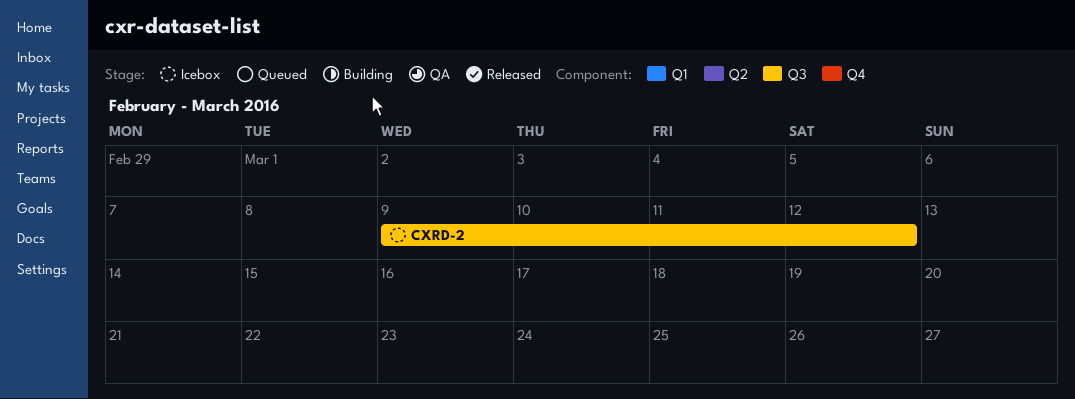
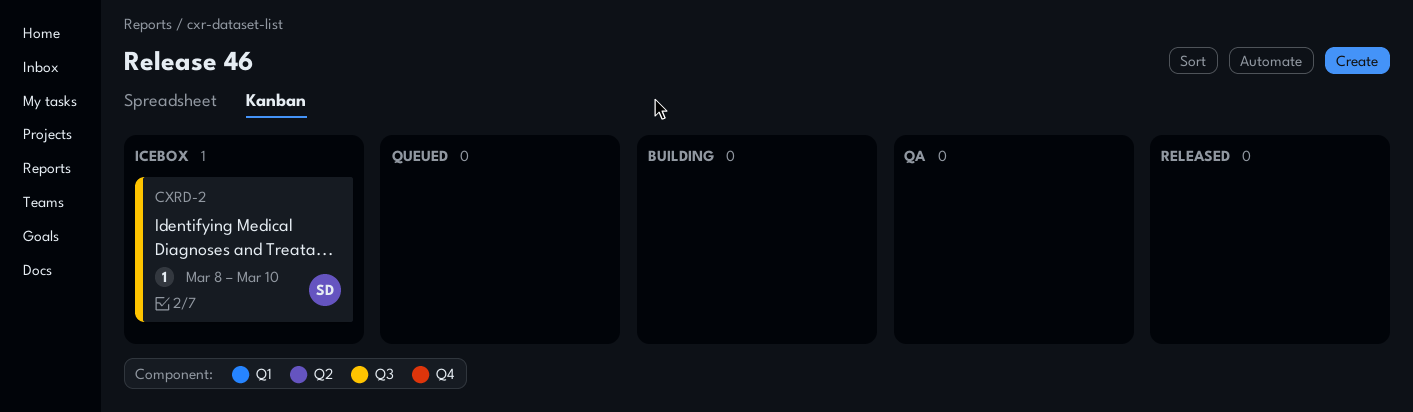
CXRD-2, start: Mar 9 -> Mar 8
CXRD-2, due: Mar 12 -> Mar 10

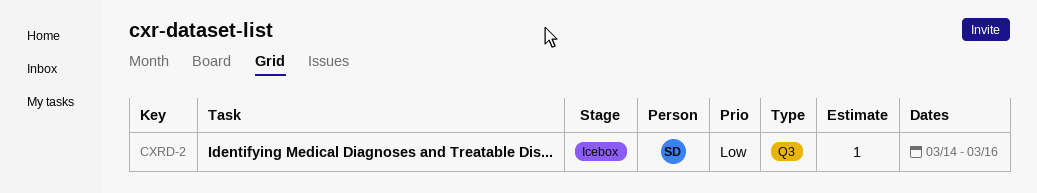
CXRD-2, start: Mar 8 -> Mar 14
CXRD-2, due: Mar 10 -> Mar 16

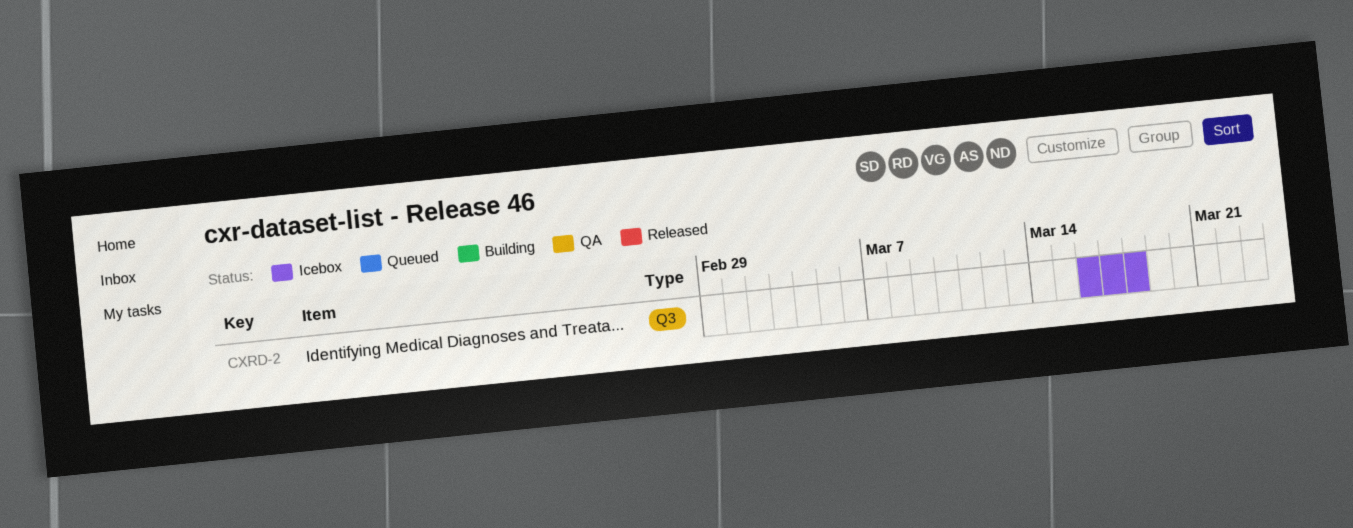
CXRD-2, start: Mar 14 -> Mar 16
CXRD-2, due: Mar 16 -> Mar 18

